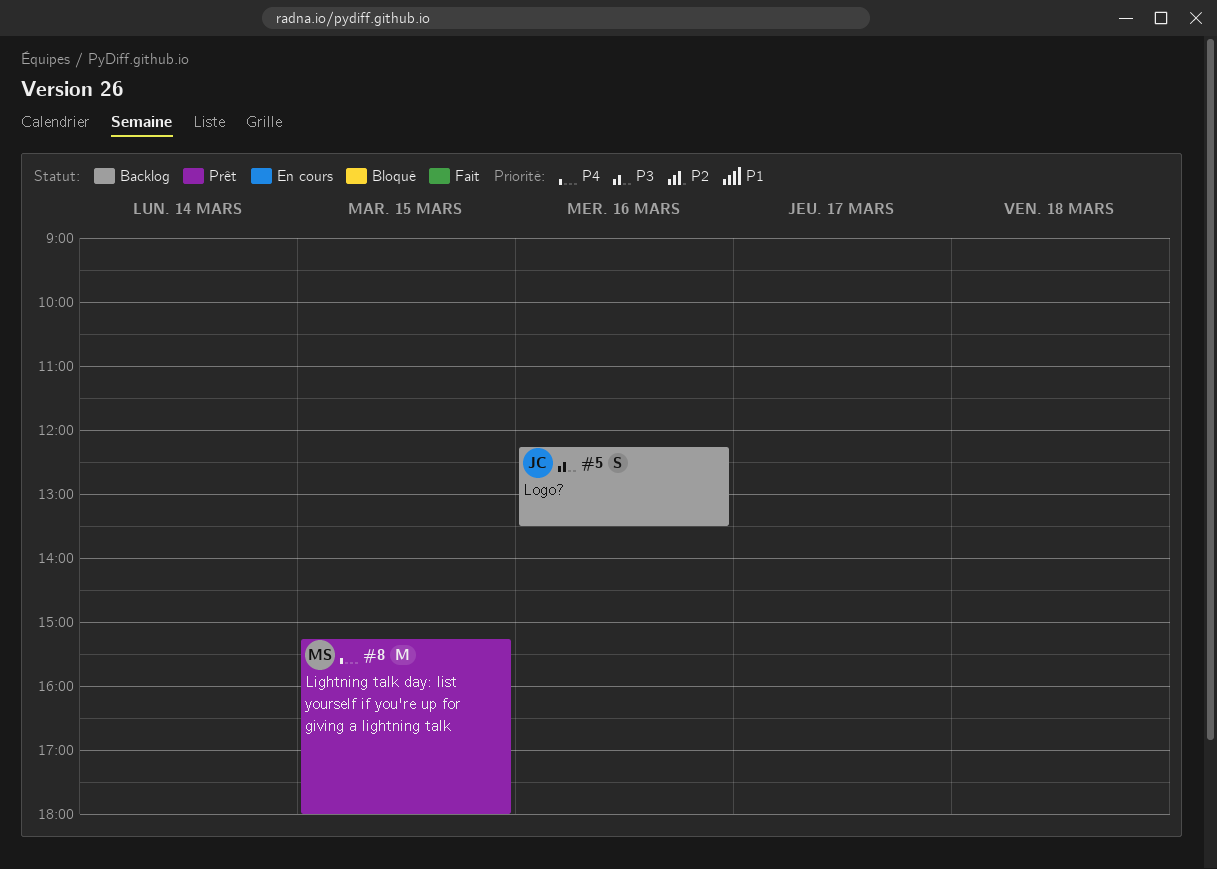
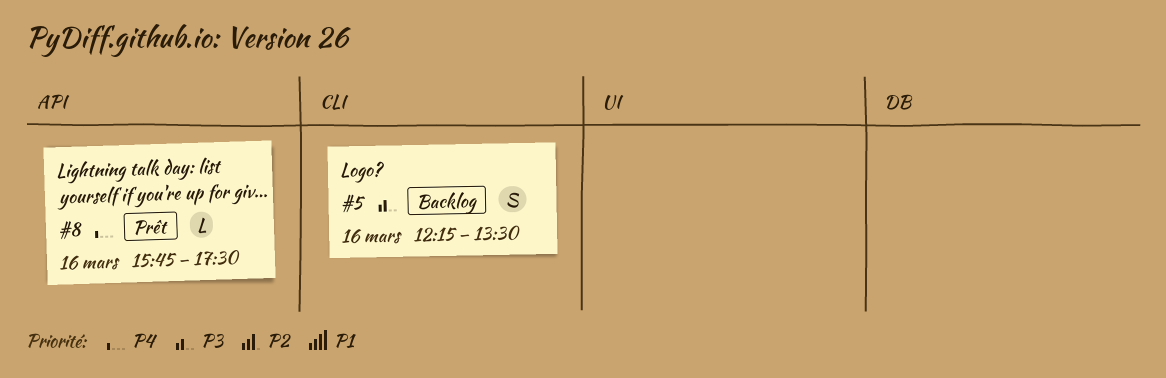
#8, estimate: M -> L
#8, day: Mar 15 -> Mar 16
#8, begins: 15:15 -> 15:45
#8, ends: 18:00 -> 17:30

